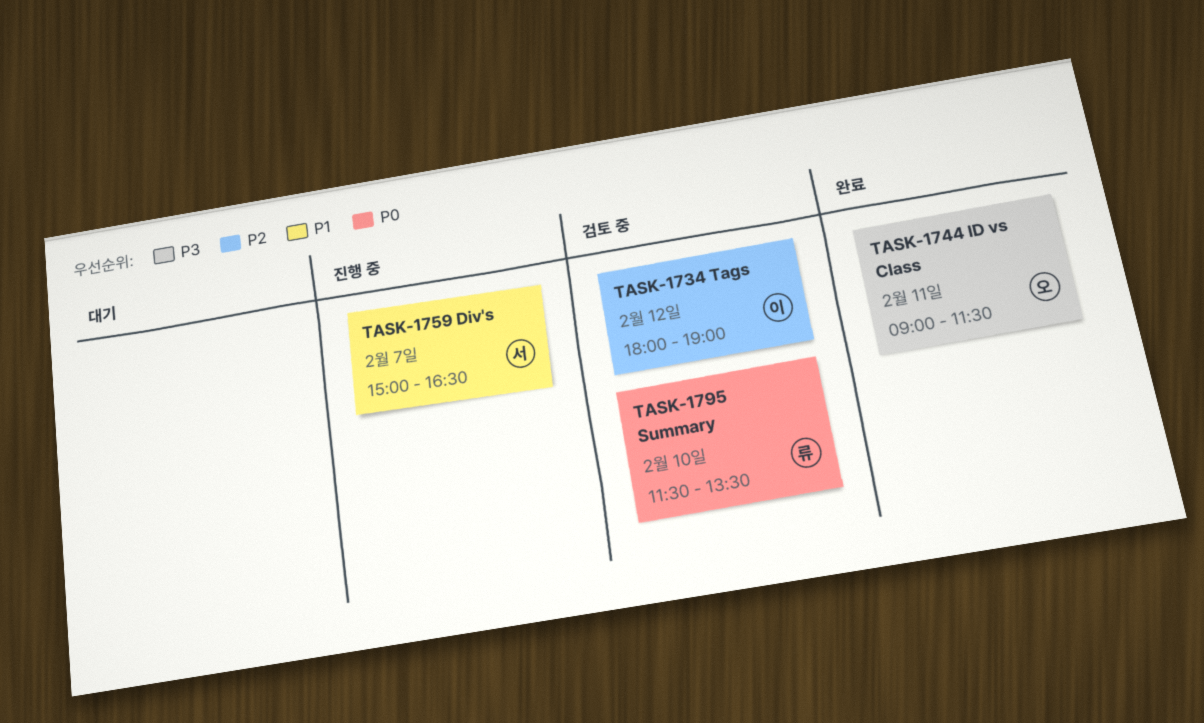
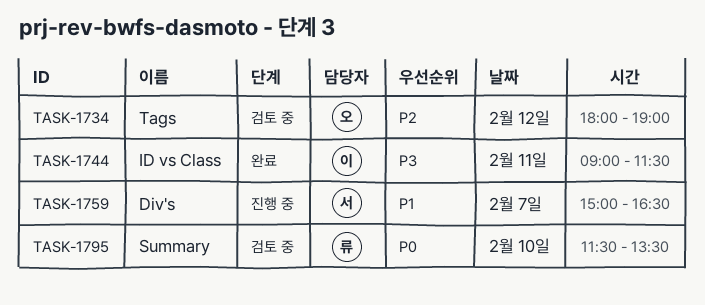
TASK-1734, owner: 이 -> 오
TASK-1744, owner: 오 -> 이

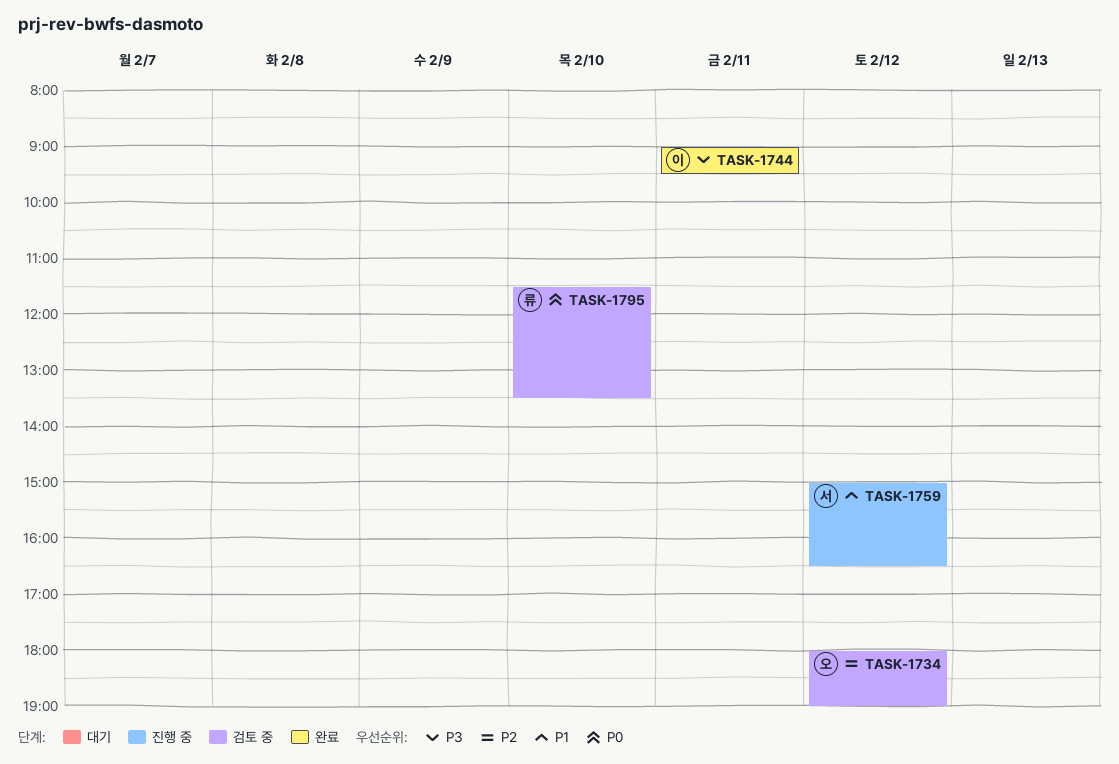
TASK-1744, ends: 11:30 -> 09:30
TASK-1759, day: Feb 7 -> Feb 12

